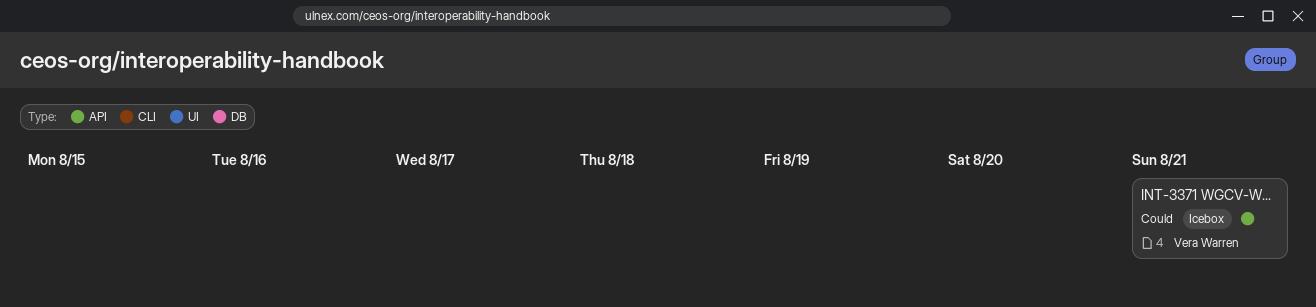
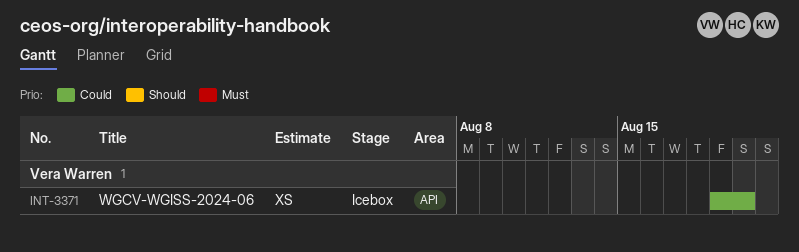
INT-3371, due: Aug 21 -> Aug 20

